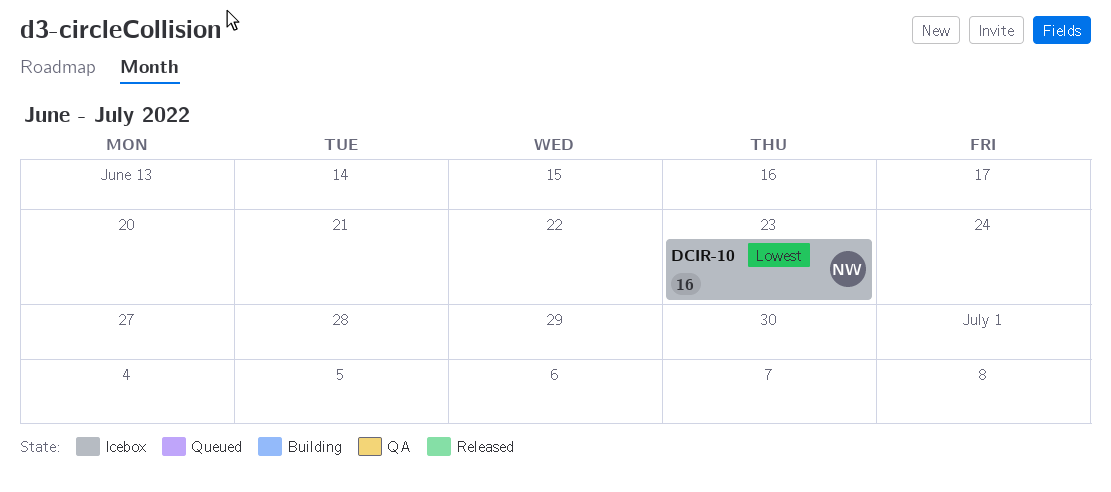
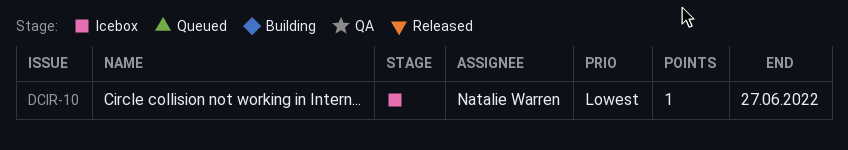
DCIR-10, estimate: 16 -> 1
DCIR-10, due: Jun 23 -> Jun 27

